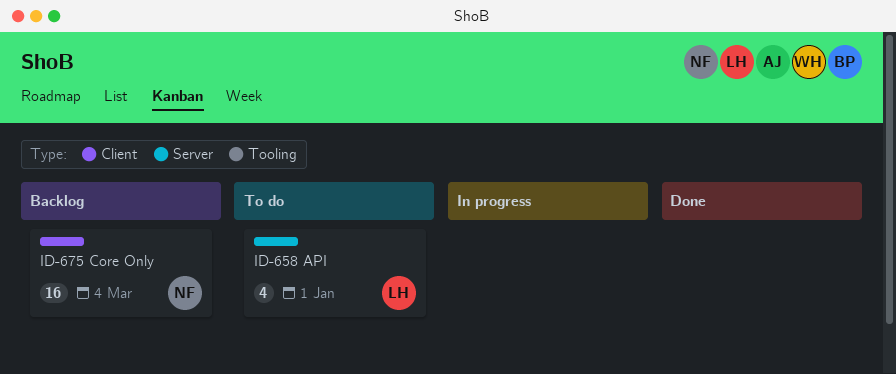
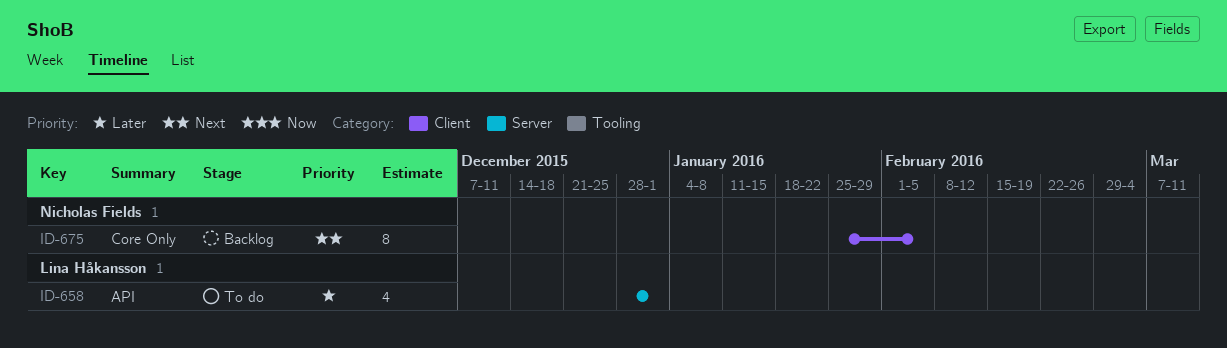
ID-675, estimate: 16 -> 8
ID-675, due: Mar 4 -> Feb 5

